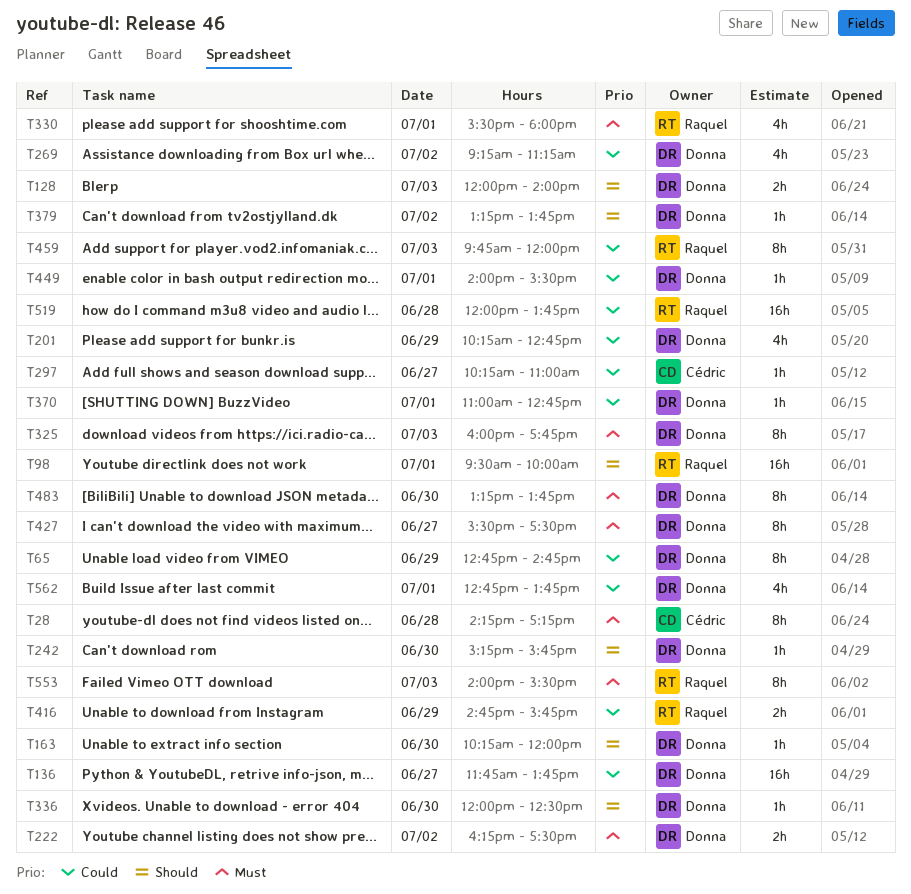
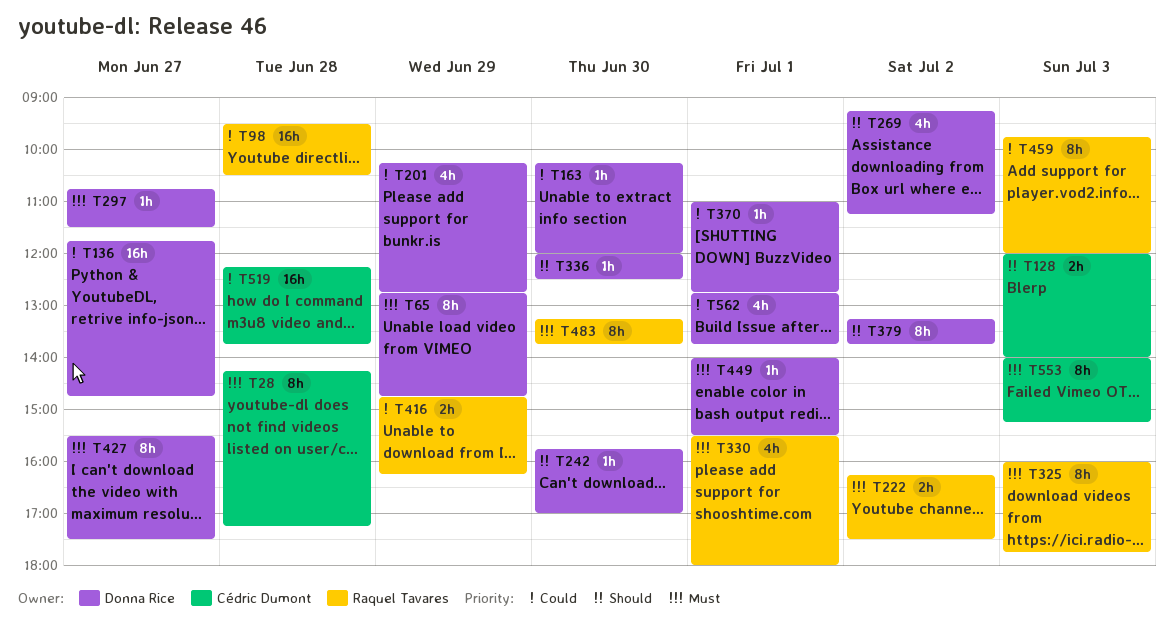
T65, priority: Could -> Must
T98, priority: Should -> Could
T98, day: Jul 1 -> Jun 28
T98, ends: 10:00 -> 10:30
T128, owner: Donna Rice -> Cédric Dumont
T136, ends: 13:45 -> 14:45
T163, priority: Should -> Could
T222, owner: Donna Rice -> Raquel Tavares
T242, begins: 15:15 -> 15:45
T242, ends: 15:45 -> 17:00
T269, priority: Could -> Should
T297, owner: Cédric Dumont -> Donna Rice
T297, priority: Could -> Must
T297, begins: 10:15 -> 10:45
T297, ends: 11:00 -> 11:30
T325, owner: Donna Rice -> Raquel Tavares
T379, estimate: 1h -> 8h
T416, ends: 15:45 -> 16:15
T449, priority: Could -> Must
T483, owner: Donna Rice -> Raquel Tavares
T519, owner: Raquel Tavares -> Cédric Dumont
T519, begins: 12:00 -> 12:15
T553, owner: Raquel Tavares -> Cédric Dumont
T553, ends: 15:30 -> 15:15

